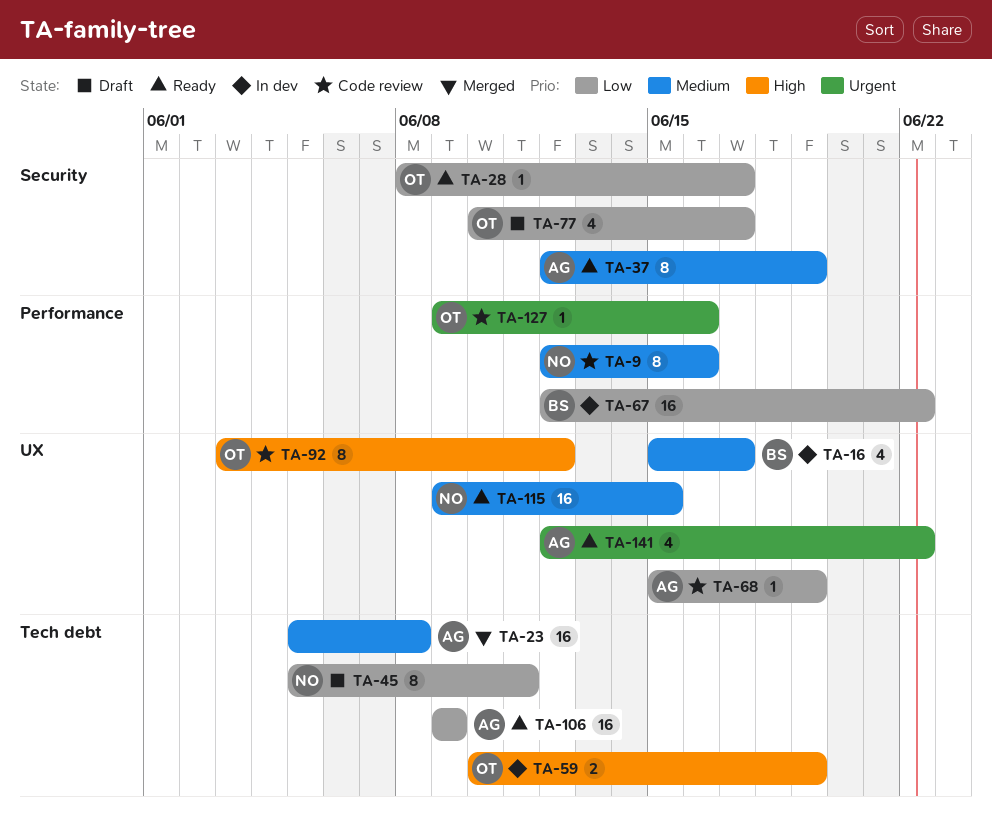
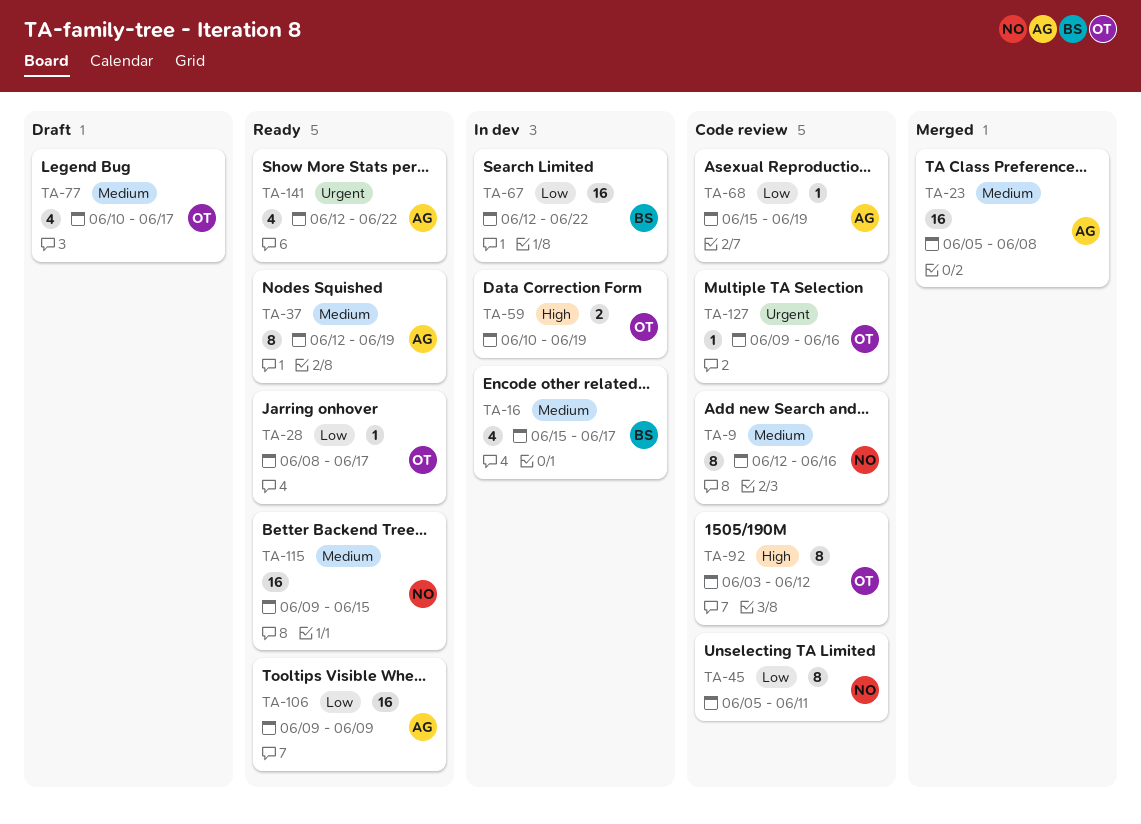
TA-45, status: Draft -> Code review
TA-77, priority: Low -> Medium

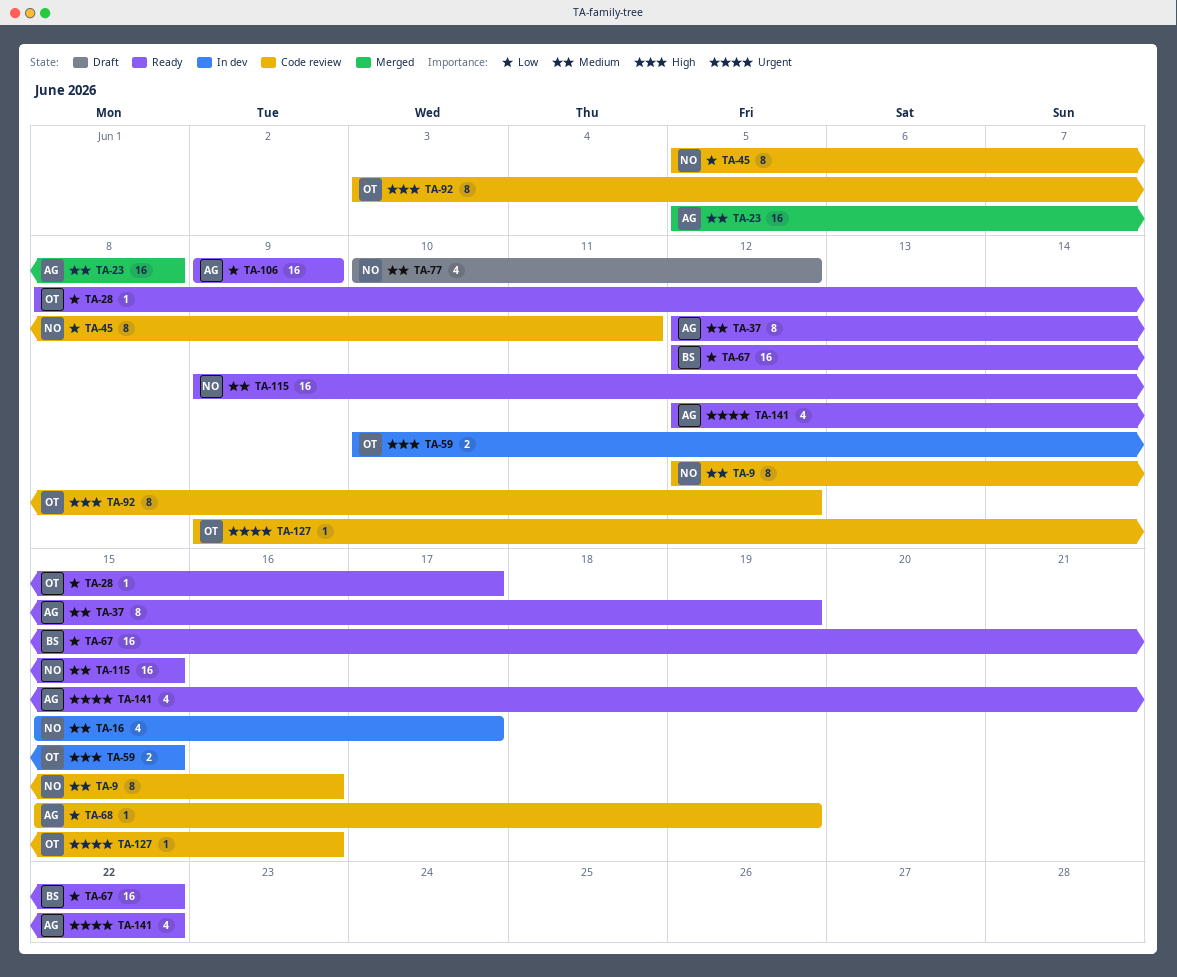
TA-16, owner: BS -> NO
TA-59, due: Jun 19 -> Jun 15
TA-67, status: In dev -> Ready
TA-77, owner: OT -> NO
TA-77, due: Jun 17 -> Jun 12

